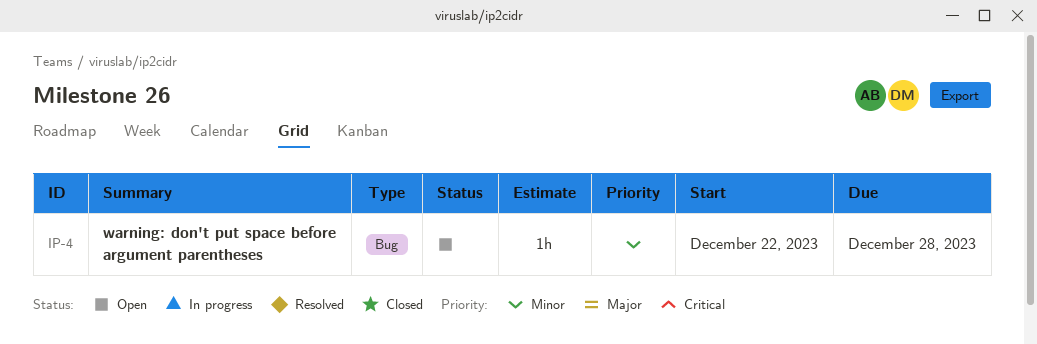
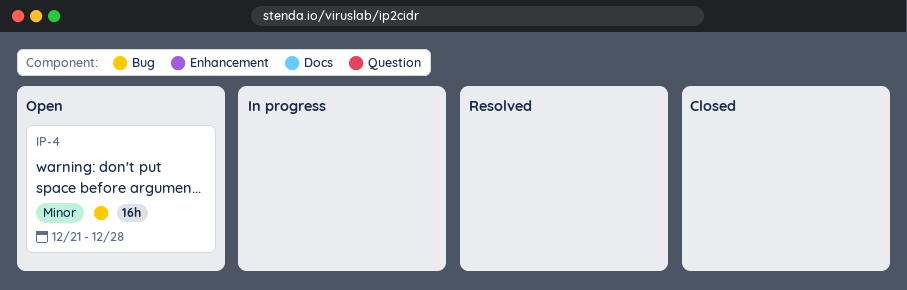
IP-4, estimate: 1h -> 16h
IP-4, start: Dec 22 -> Dec 21

